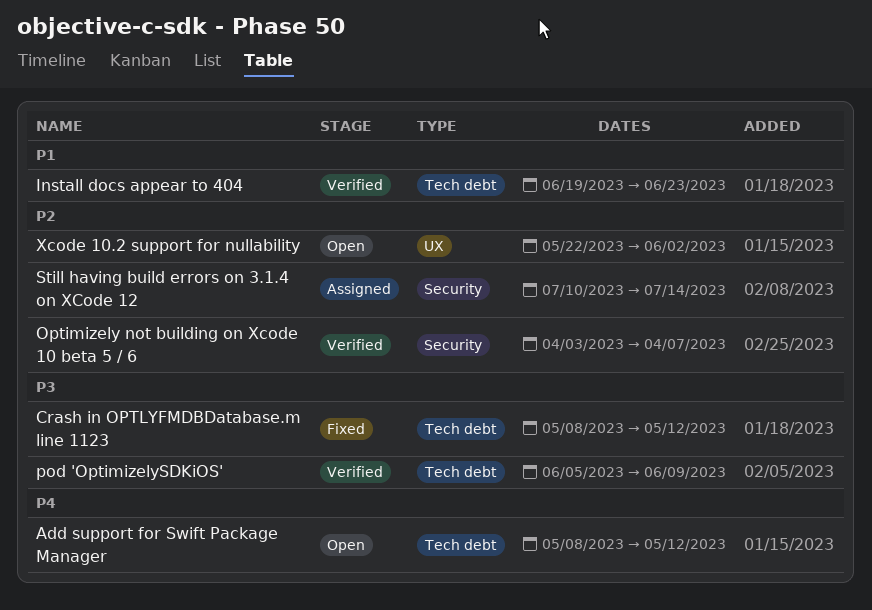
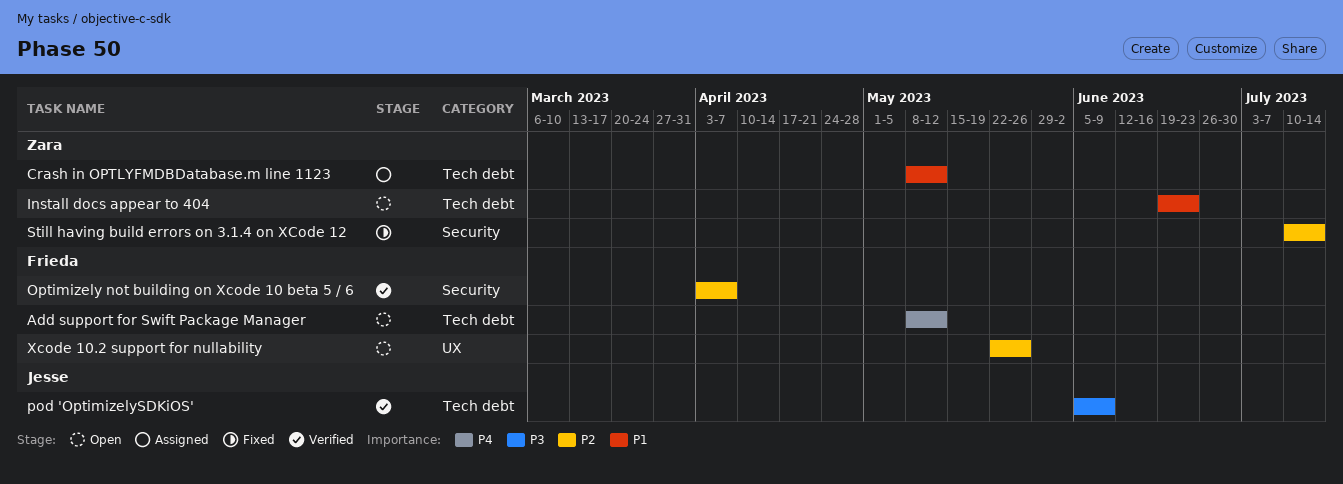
Crash in OPTLYFMDBDatabase.m line 1123, status: Fixed -> Assigned
Crash in OPTLYFMDBDatabase.m line 1123, priority: P3 -> P1
Install docs appear to 404, status: Verified -> Open
Still having build errors on 3.1.4 on XCode 12, status: Assigned -> Fixed
Xcode 10.2 support for nullability, due: Jun 2 -> May 26

